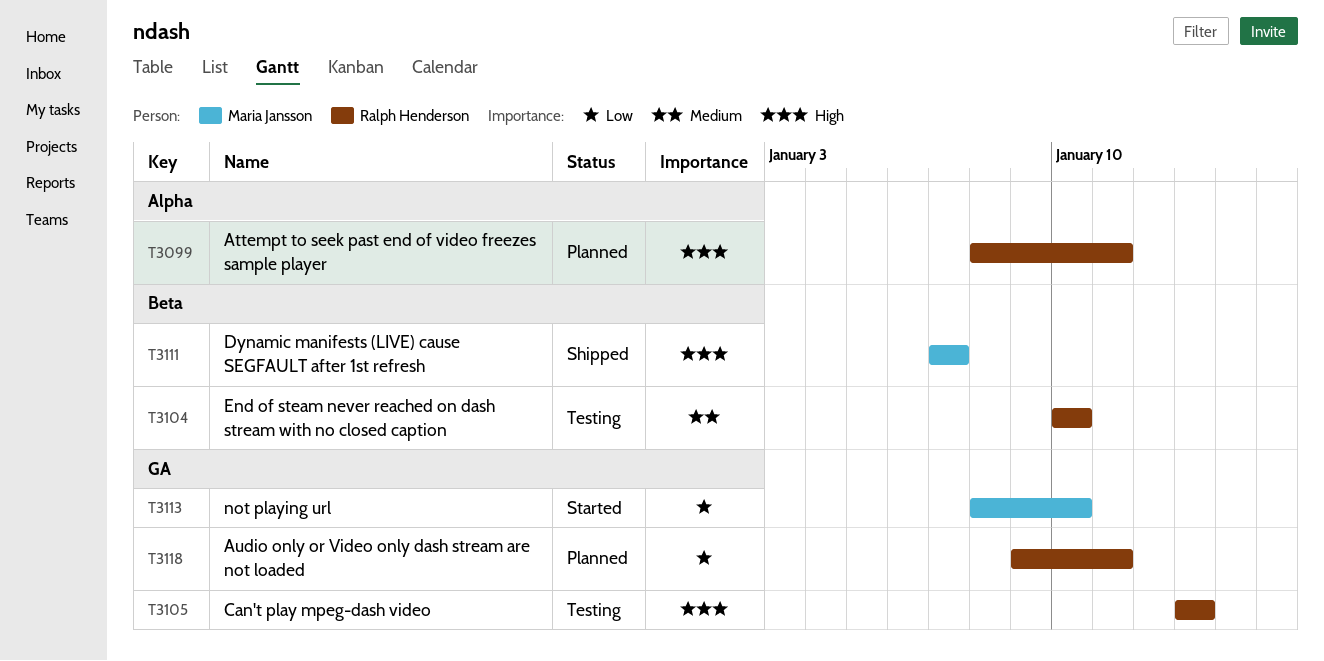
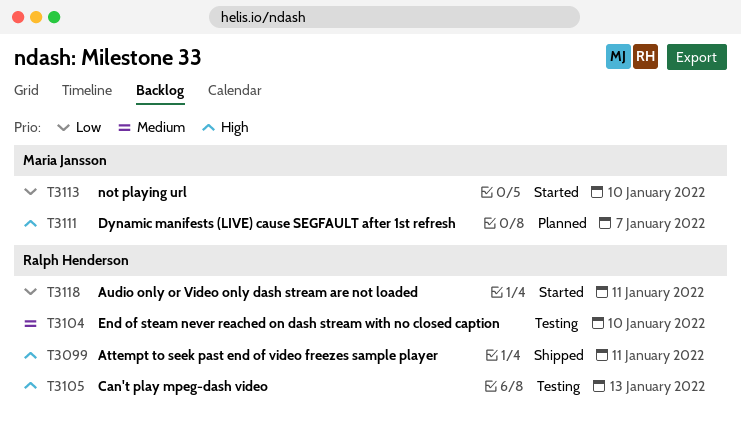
T3099, status: Planned -> Shipped
T3111, status: Shipped -> Planned
T3118, status: Planned -> Started

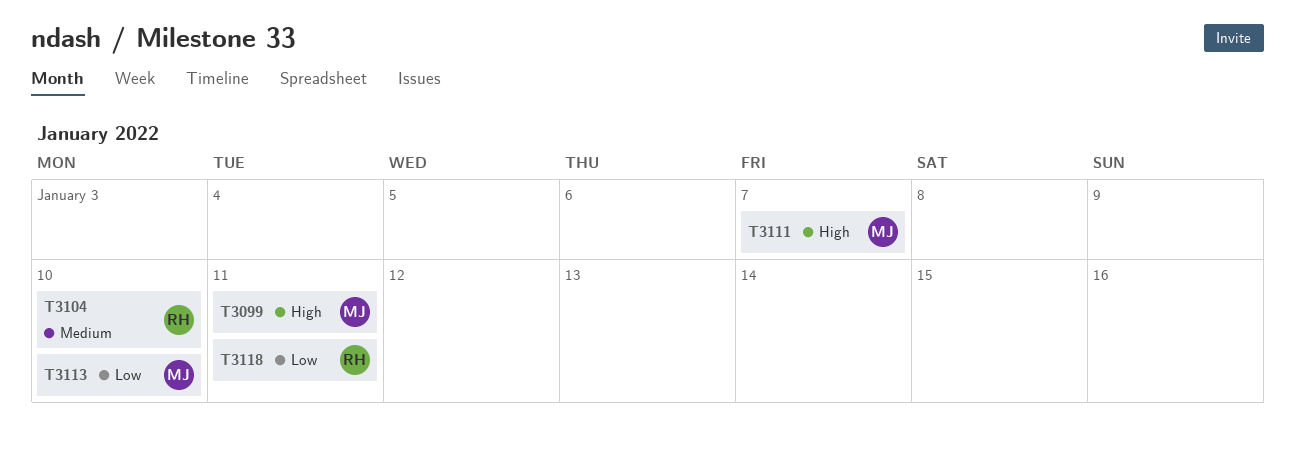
T3099, owner: Ralph Henderson -> Maria Jansson
T3105: present -> none

